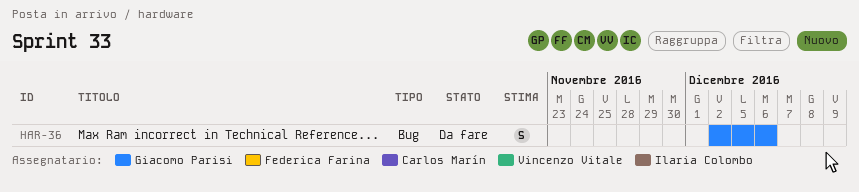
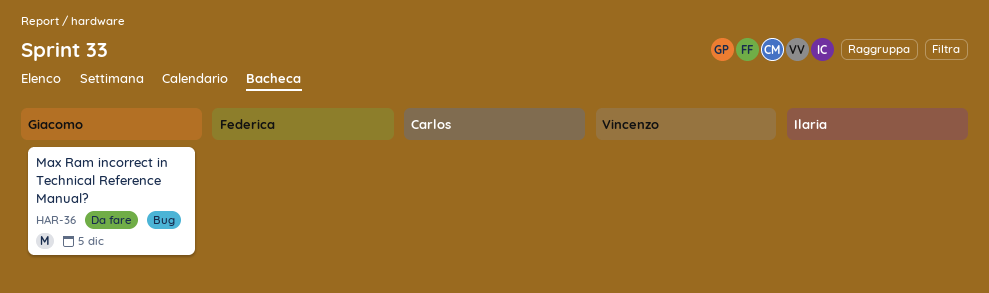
HAR-36, estimate: S -> M
HAR-36, due: Dec 6 -> Dec 5

